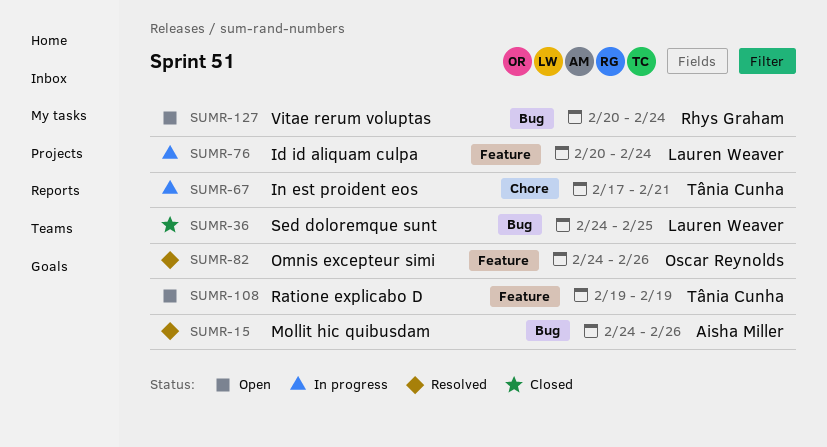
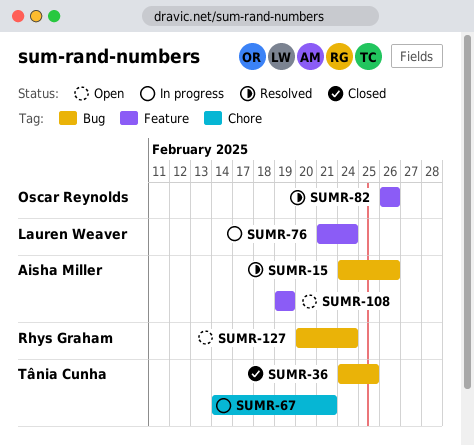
SUMR-36, owner: Lauren Weaver -> Tânia Cunha
SUMR-67, start: Feb 17 -> Feb 14
SUMR-76, start: Feb 20 -> Feb 21
SUMR-82, start: Feb 24 -> Feb 26
SUMR-108, owner: Tânia Cunha -> Aisha Miller

